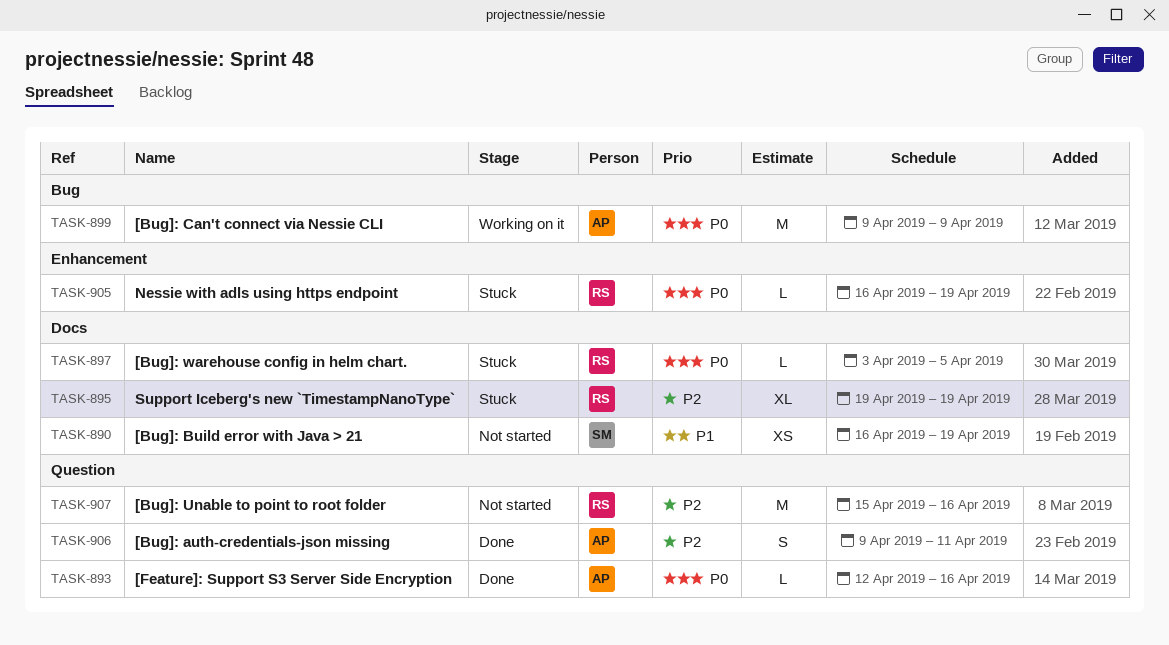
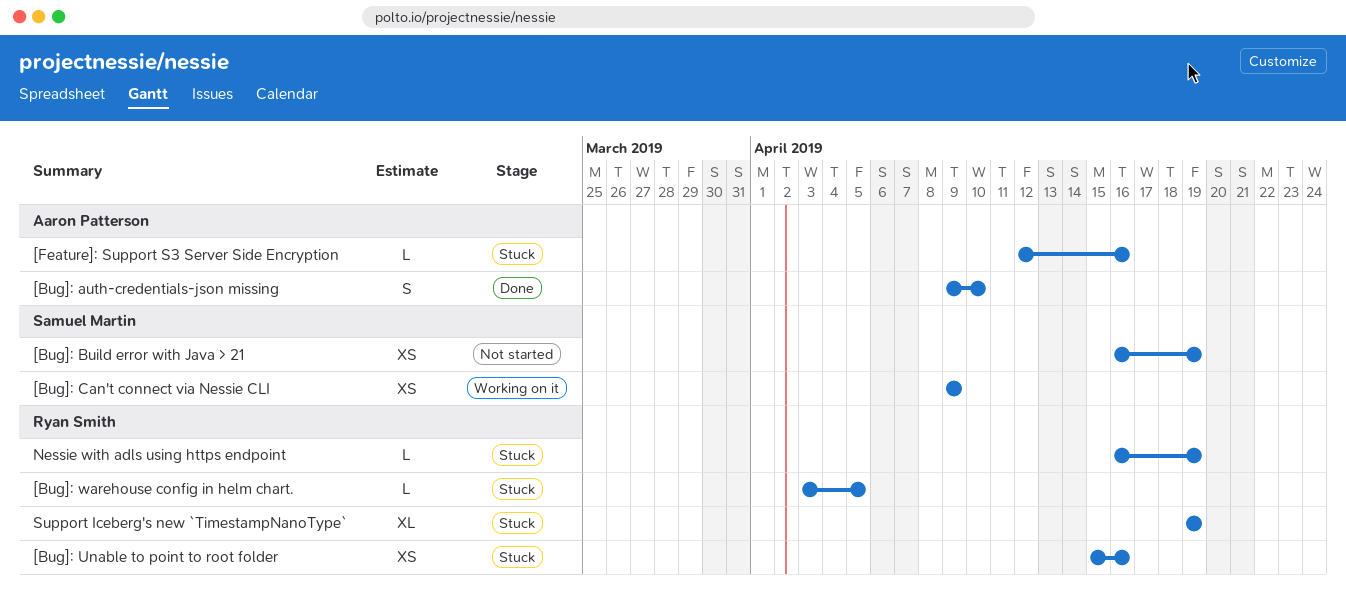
[Bug]: auth-credentials-json missing, due: Apr 11 -> Apr 10
[Bug]: Can't connect via Nessie CLI, owner: Aaron Patterson -> Samuel Martin
[Bug]: Can't connect via Nessie CLI, estimate: M -> XS
[Bug]: Unable to point to root folder, status: Not started -> Stuck
[Bug]: Unable to point to root folder, estimate: M -> XS
[Feature]: Support S3 Server Side Encryption, status: Done -> Stuck

